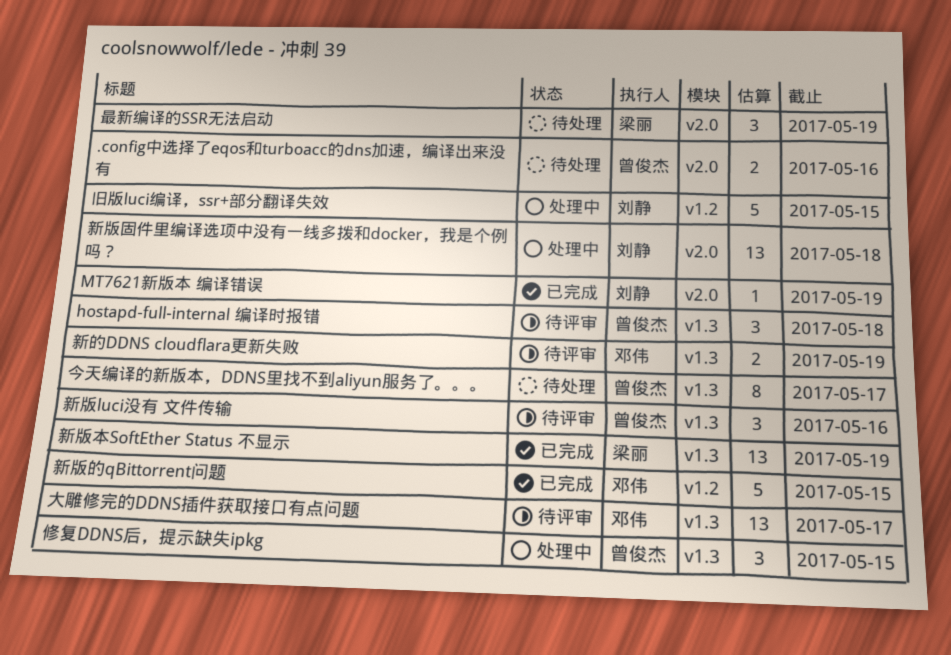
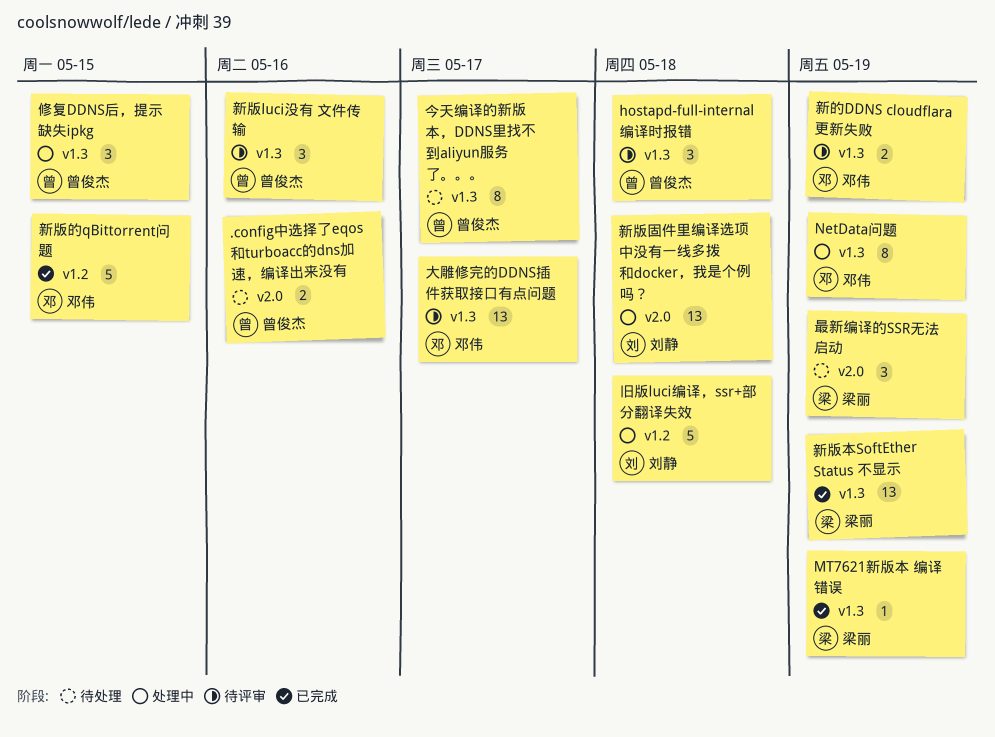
MT7621新版本 编译错误, owner: 刘静 -> 梁丽
MT7621新版本 编译错误, label: v2.0 -> v1.3
NetData问题: none -> present
旧版luci编译，ssr+部分翻译失效, due: May 15 -> May 18

